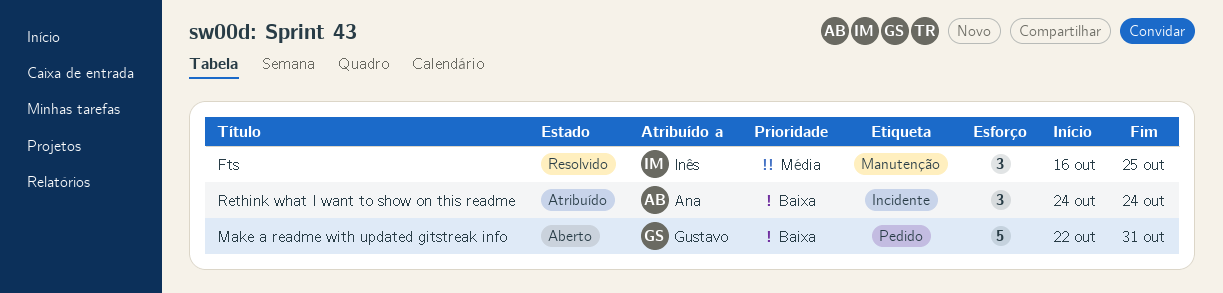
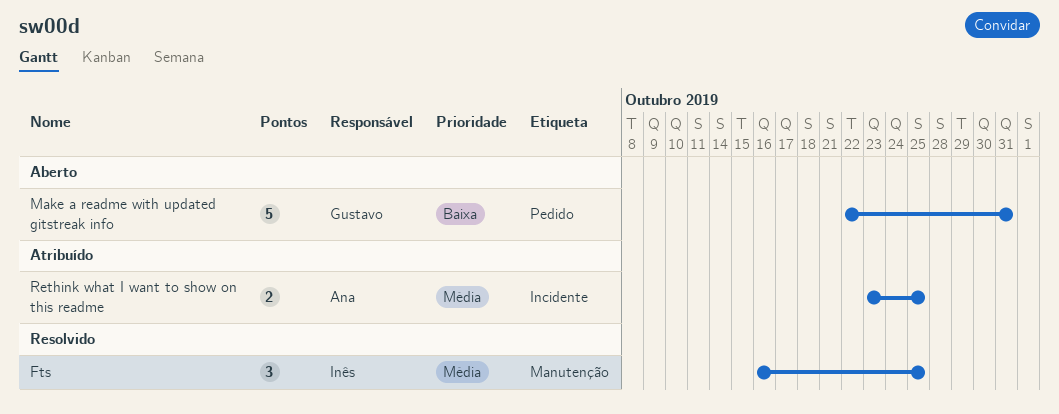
Rethink what I want to show on this readme, priority: Baixa -> Média
Rethink what I want to show on this readme, estimate: 3 -> 2
Rethink what I want to show on this readme, start: Oct 24 -> Oct 23
Rethink what I want to show on this readme, due: Oct 24 -> Oct 25

